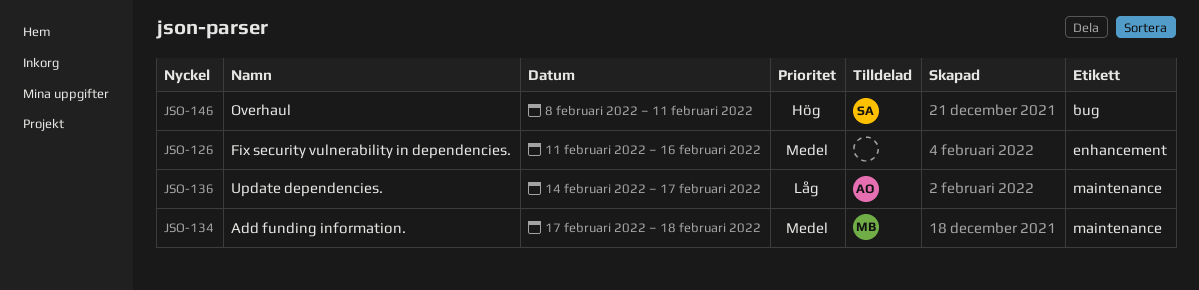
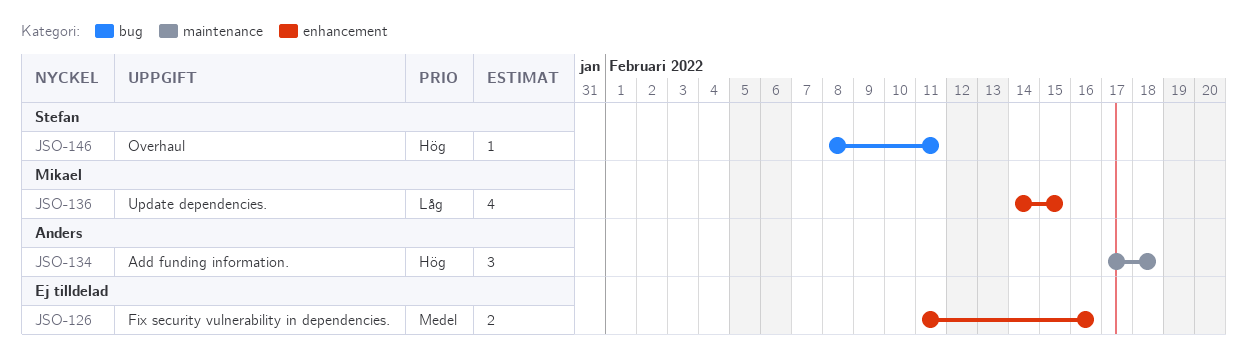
JSO-134, owner: Mikael -> Anders
JSO-134, priority: Medel -> Hög
JSO-136, owner: Anders -> Mikael
JSO-136, label: maintenance -> enhancement
JSO-136, due: Feb 17 -> Feb 15

